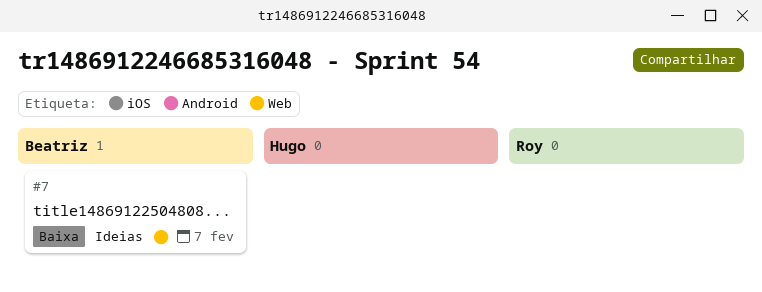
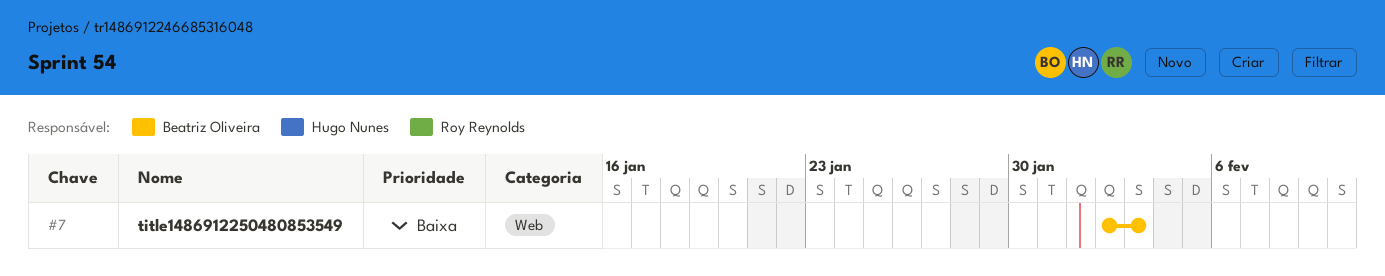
#7, due: Feb 7 -> Feb 3

